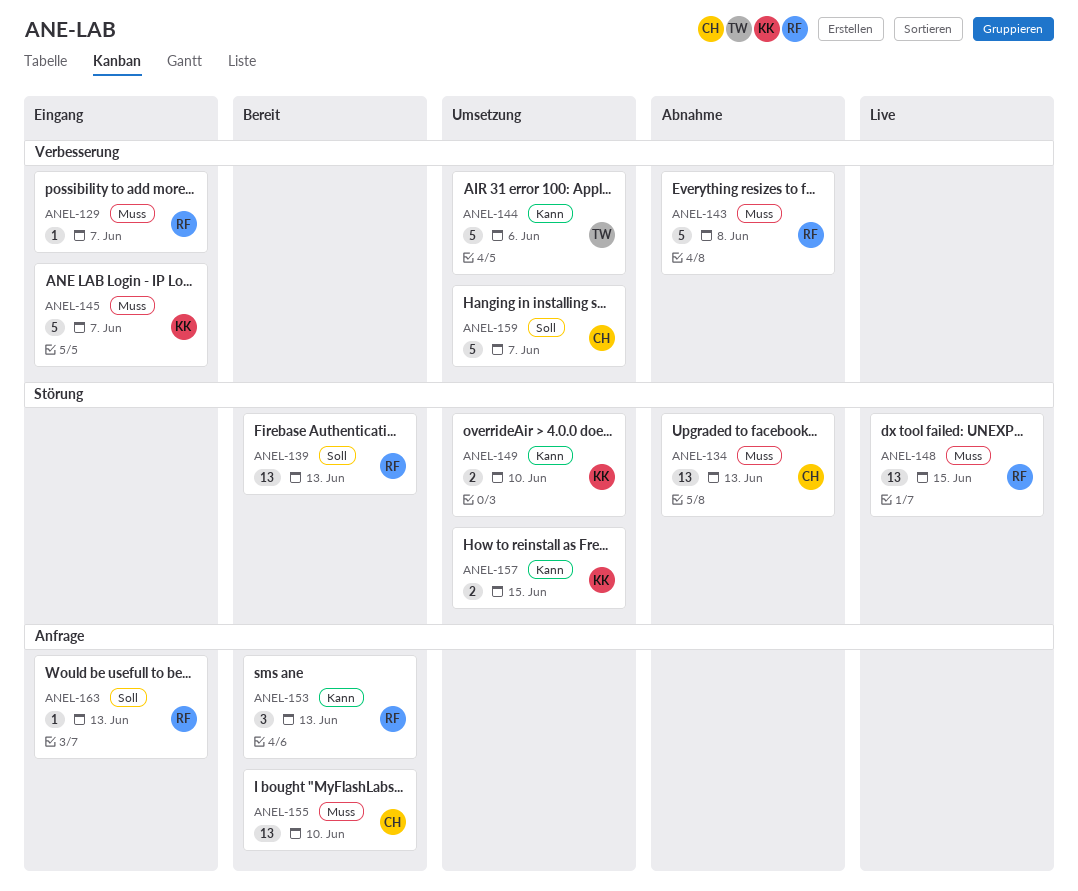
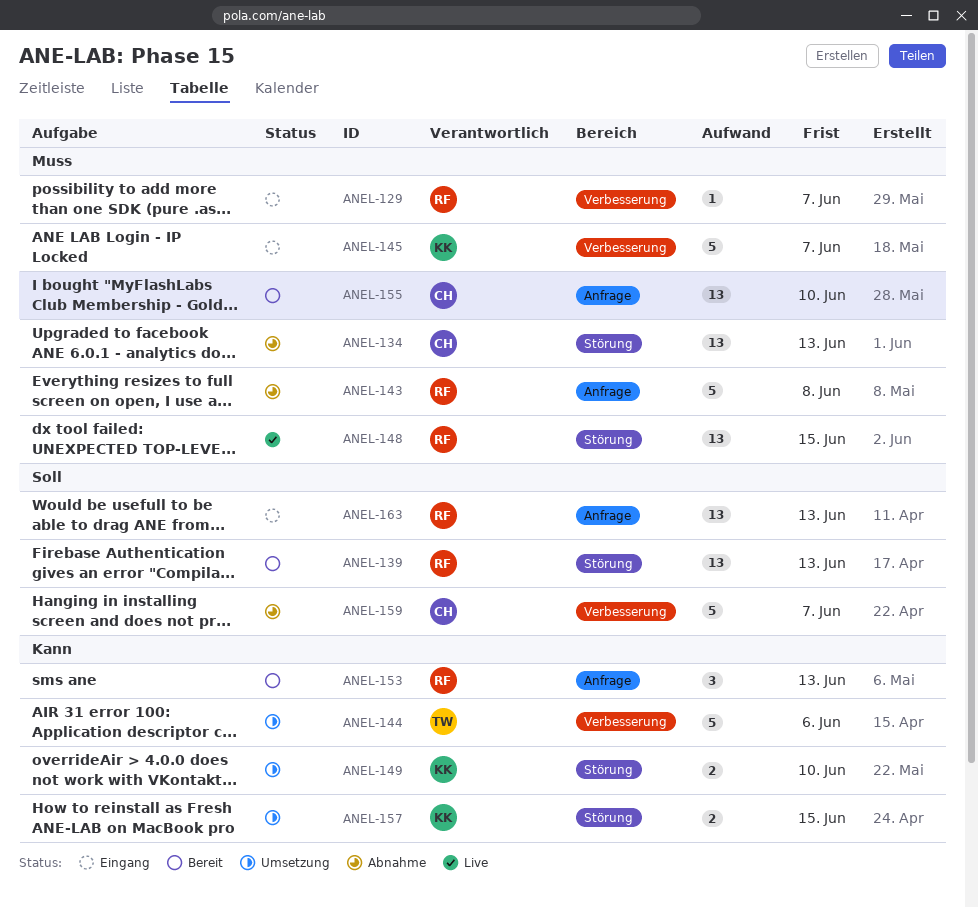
ANEL-143, label: Verbesserung -> Anfrage
ANEL-159, status: Umsetzung -> Abnahme
ANEL-163, estimate: 1 -> 13

